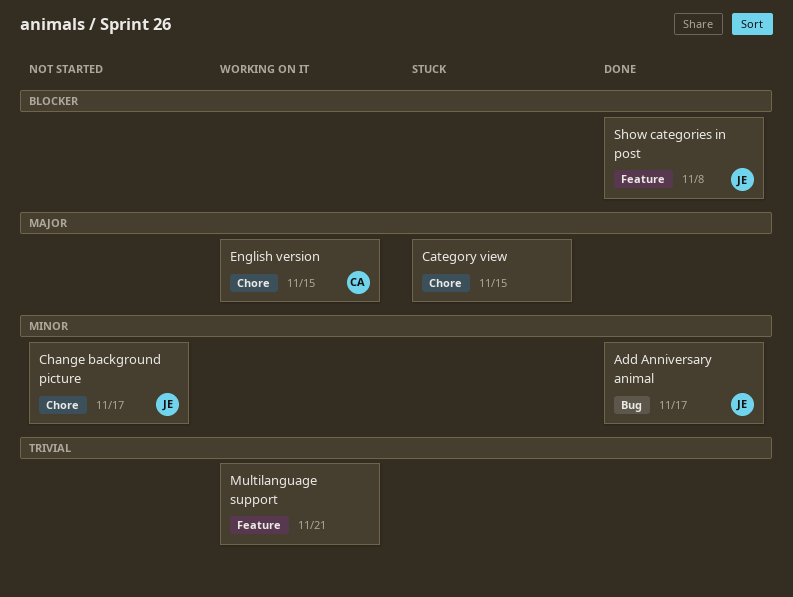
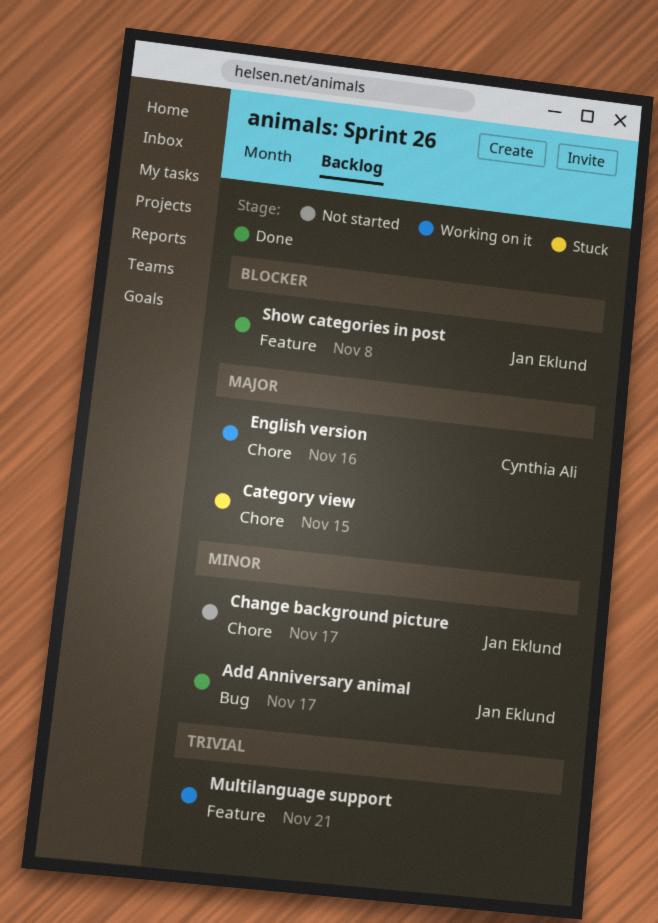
English version, due: Nov 15 -> Nov 16

